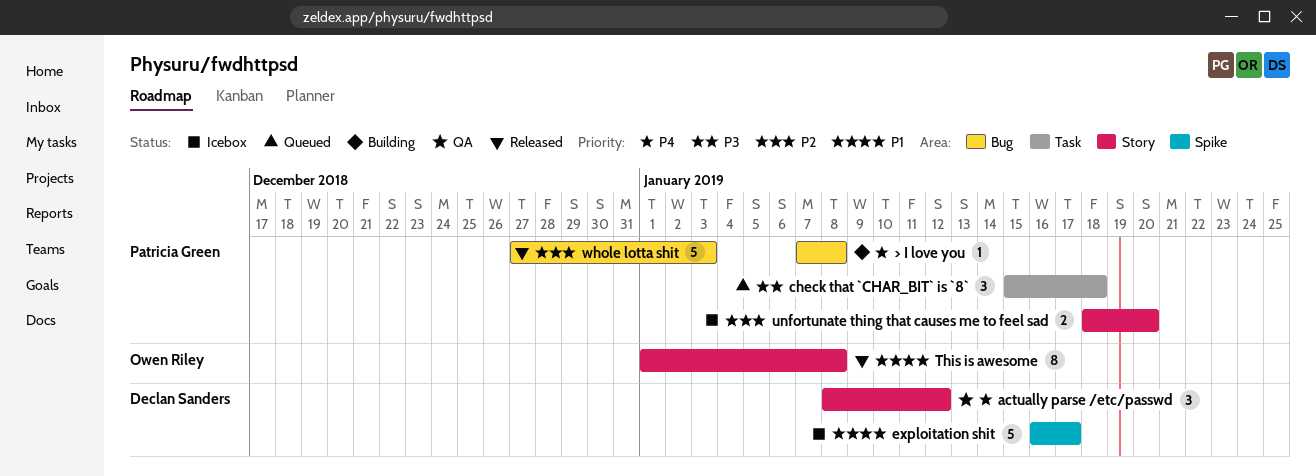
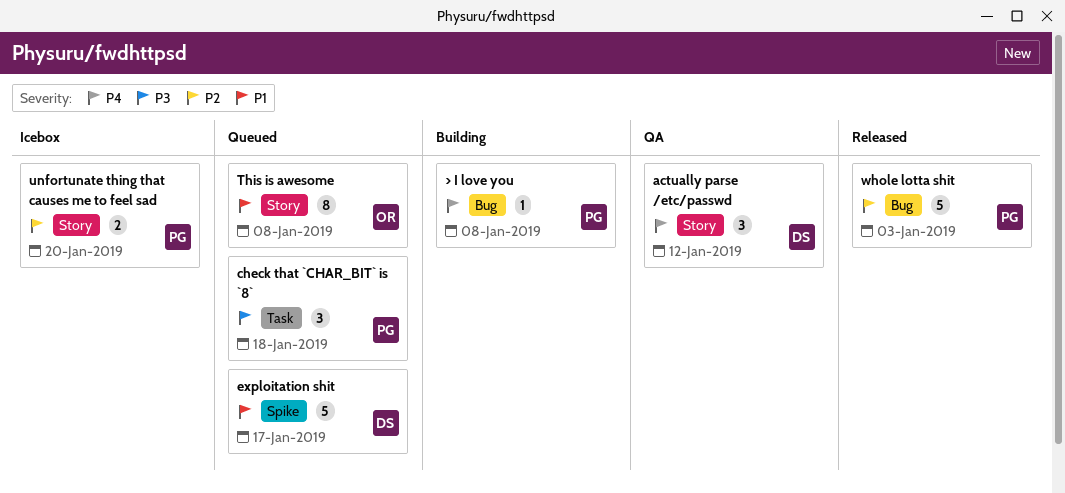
exploitation shit, status: Icebox -> Queued
This is awesome, status: Released -> Queued

